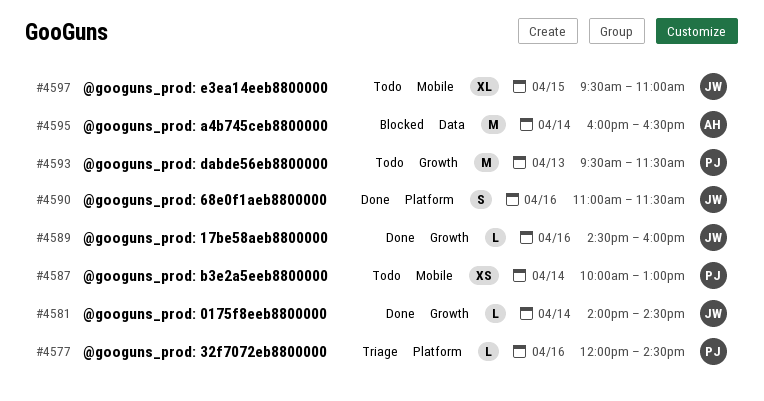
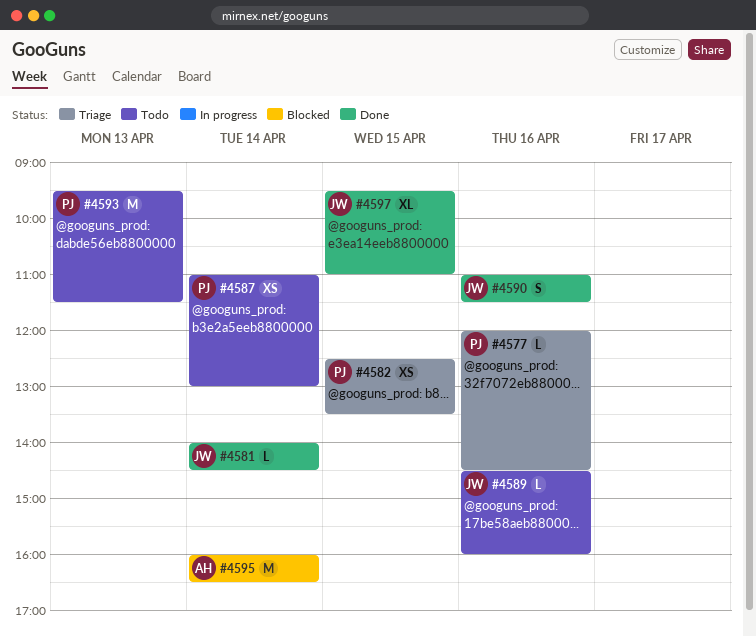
#4582: none -> present
#4587, begins: 10:00 -> 11:00
#4589, status: Done -> Todo
#4597, status: Todo -> Done

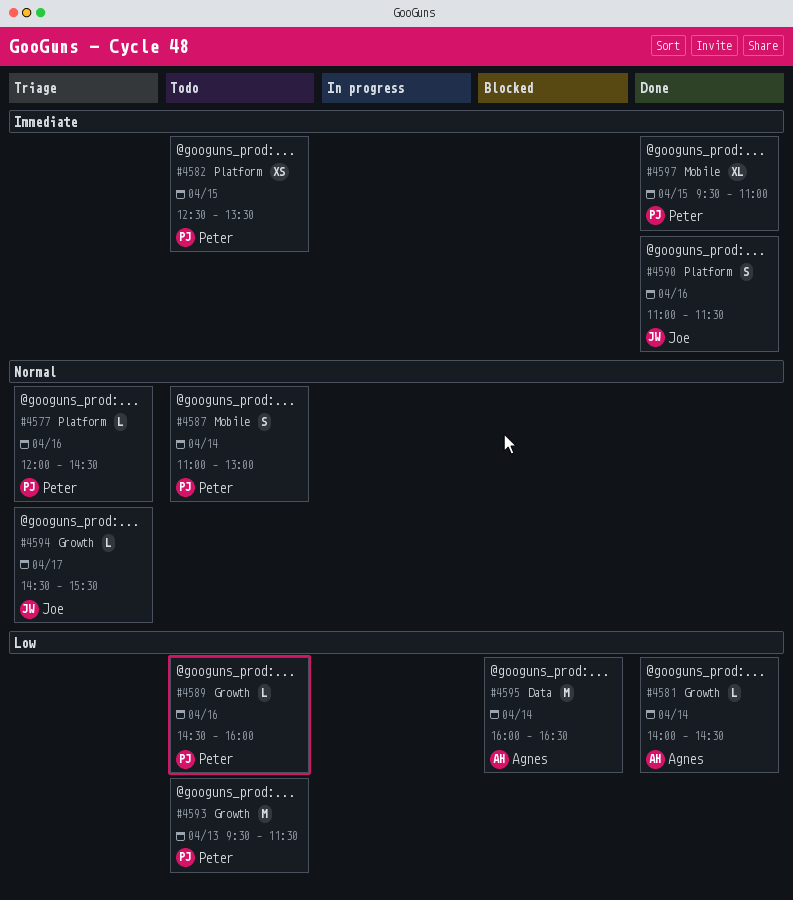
#4581, owner: Joe -> Agnes
#4582, status: Triage -> Todo
#4587, estimate: XS -> S
#4589, owner: Joe -> Peter
#4594: none -> present
#4597, owner: Joe -> Peter

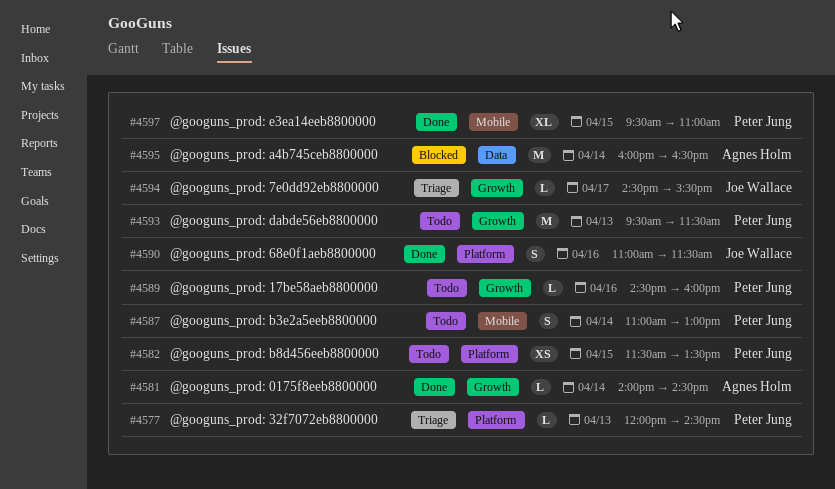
#4577, day: Apr 16 -> Apr 13
#4582, begins: 12:30 -> 11:30

